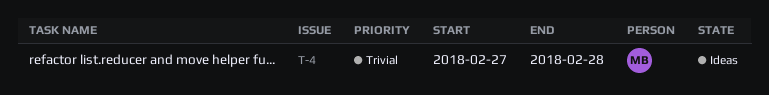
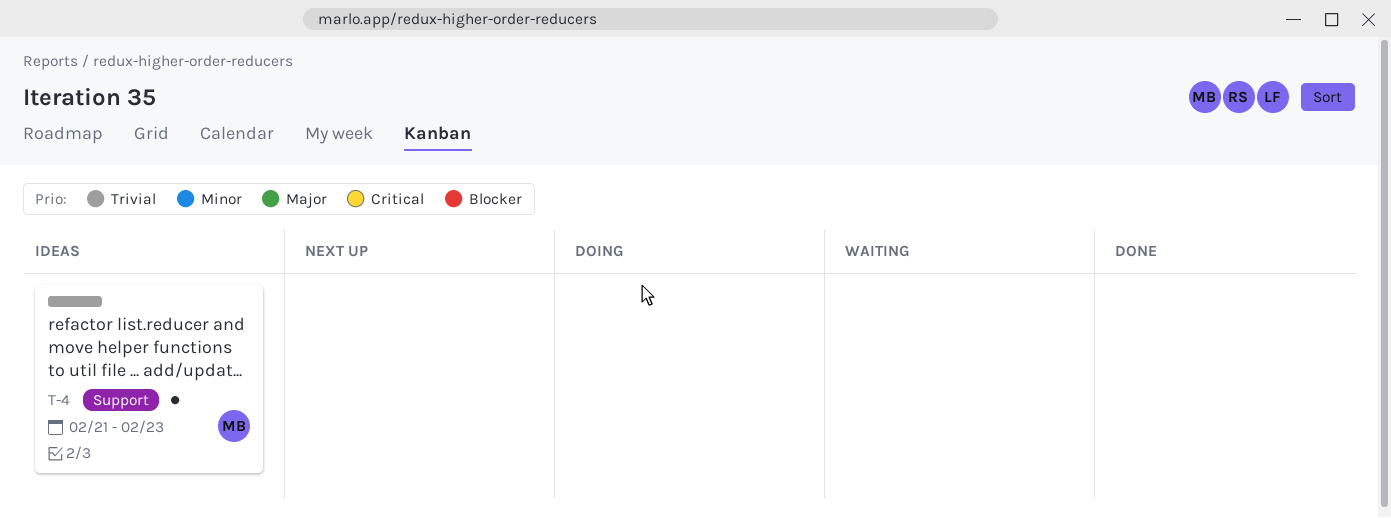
T-4, start: Feb 27 -> Feb 21
T-4, due: Feb 28 -> Feb 23

